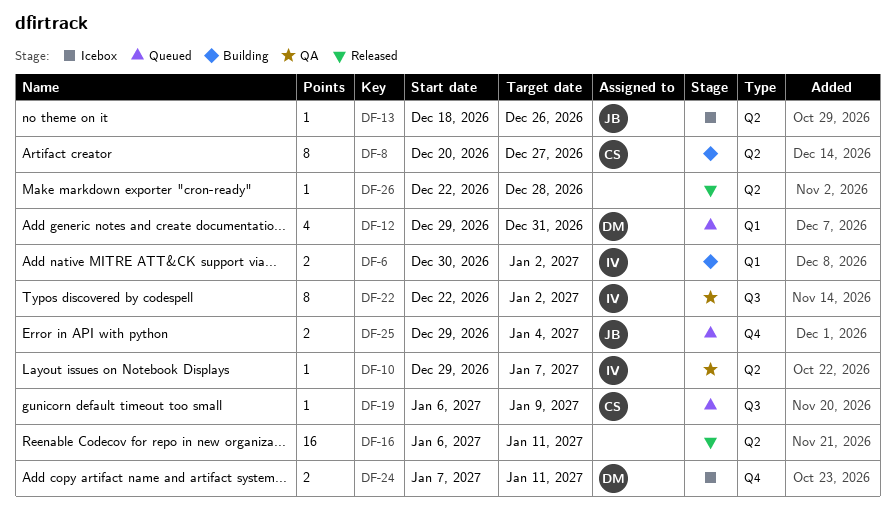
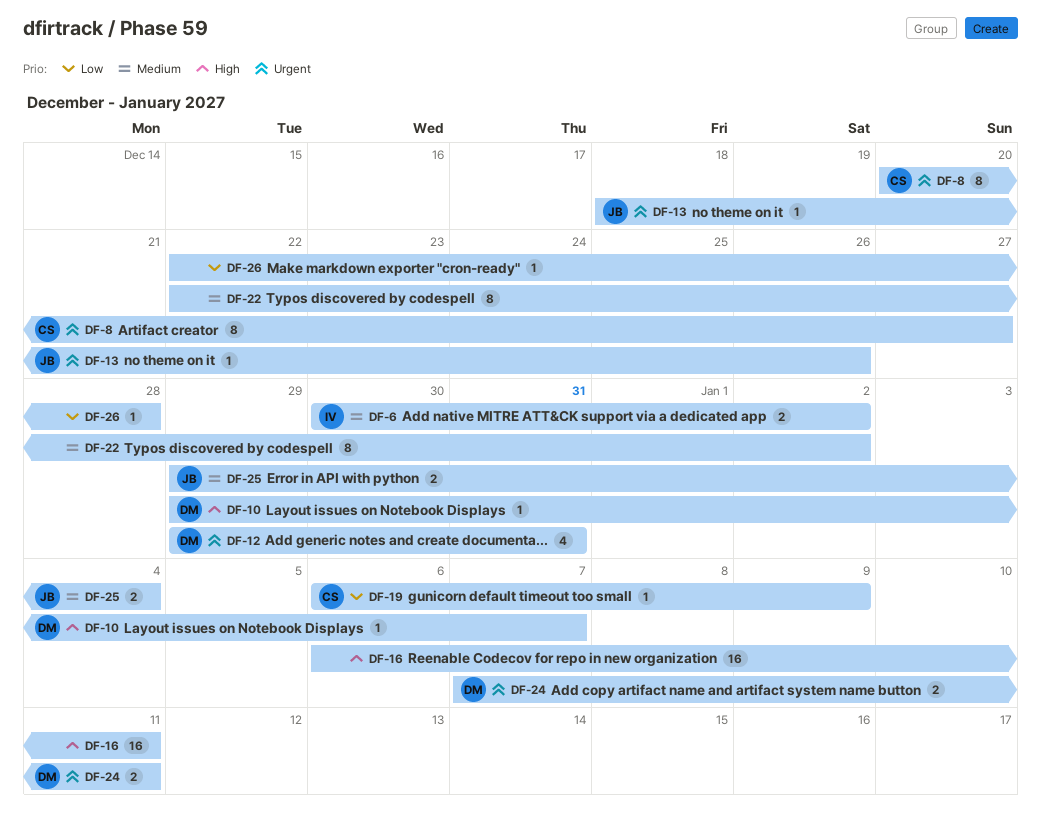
DF-10, owner: IV -> DM
DF-22, owner: IV -> none

